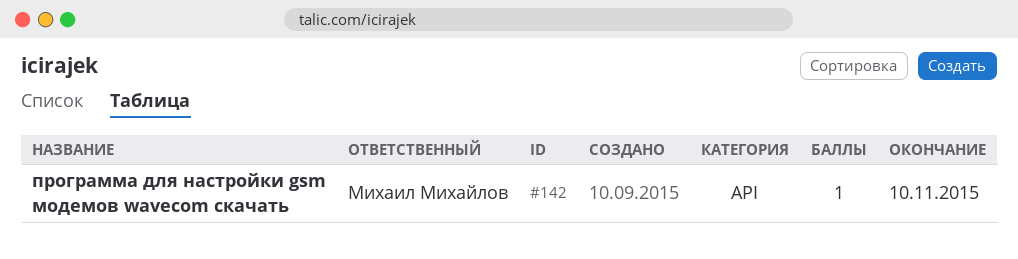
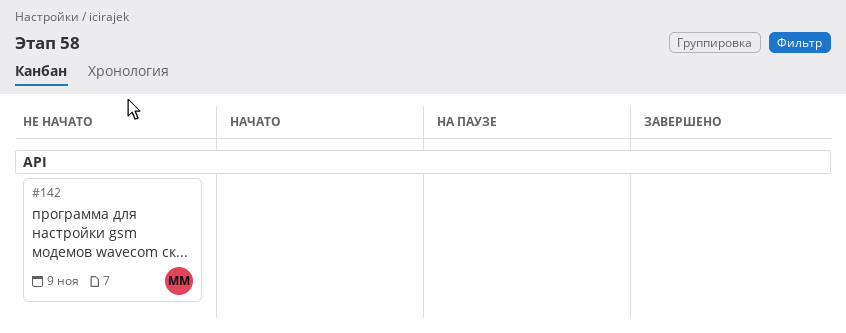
#142, due: Nov 10 -> Nov 9

